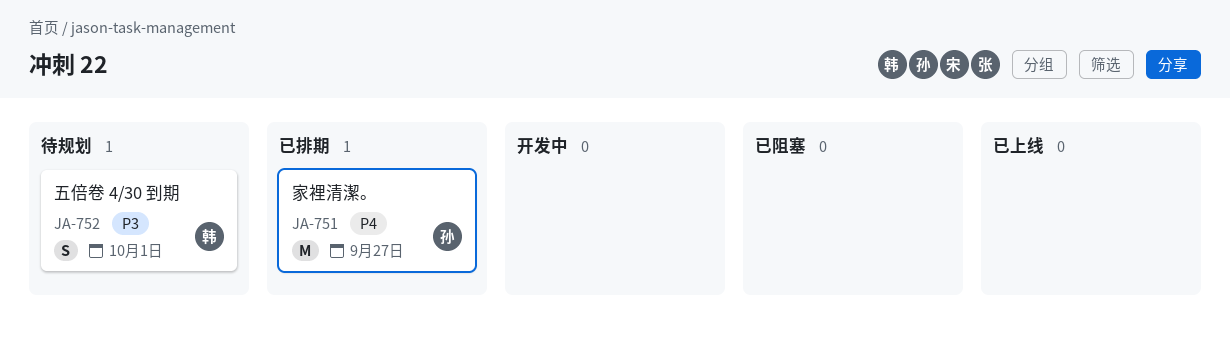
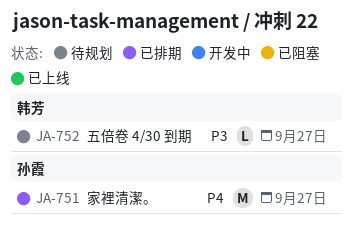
JA-752, estimate: S -> L
JA-752, due: Oct 1 -> Sep 27

